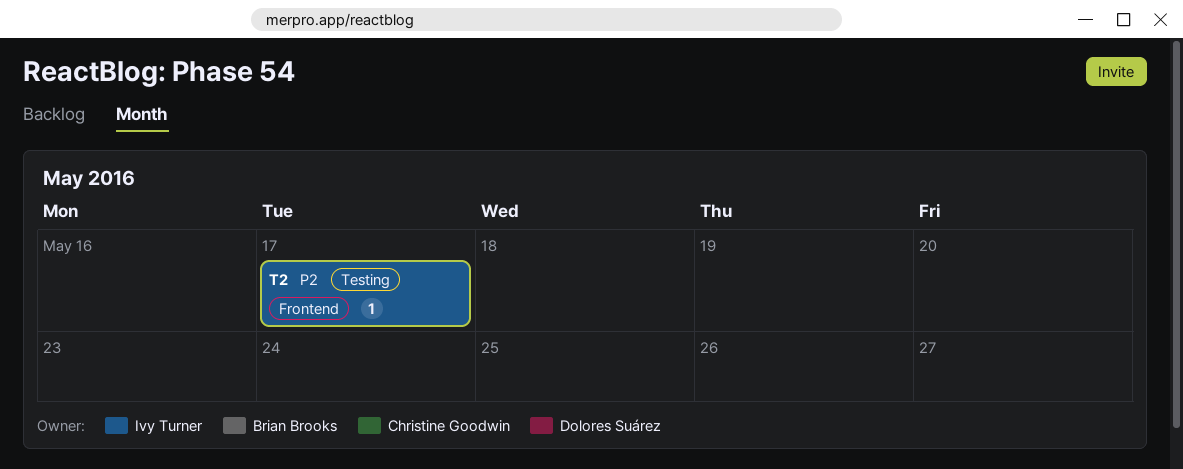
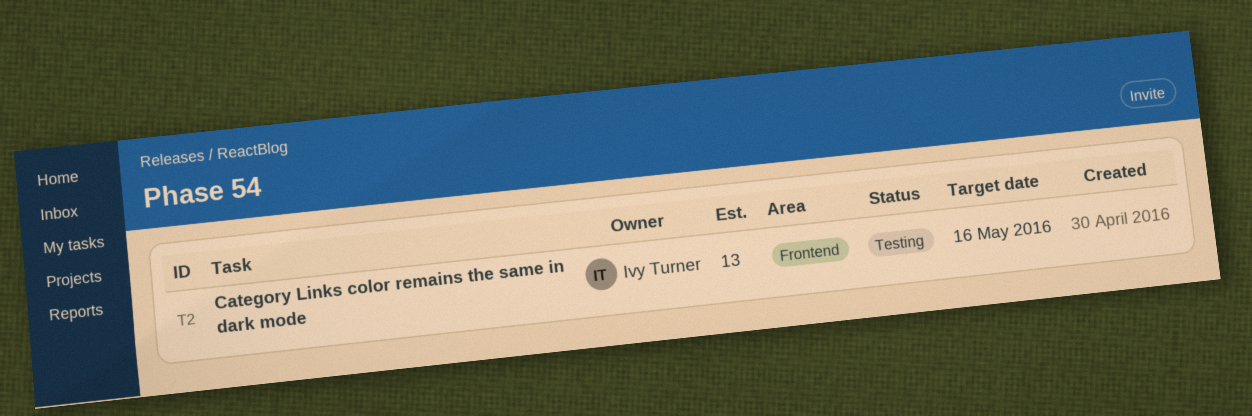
T2, estimate: 1 -> 13
T2, due: May 17 -> May 16

